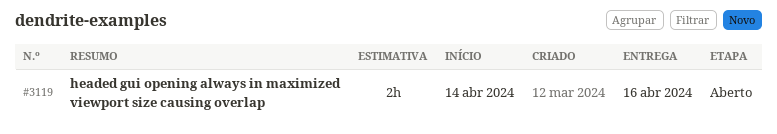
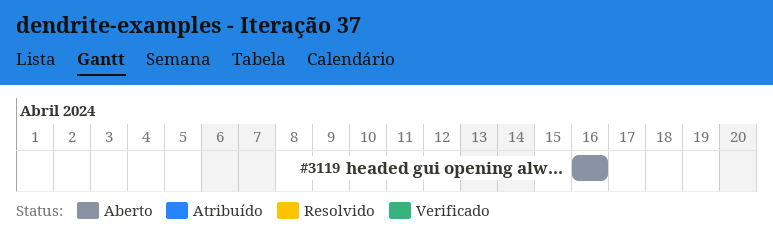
#3119, start: Apr 14 -> Apr 16

